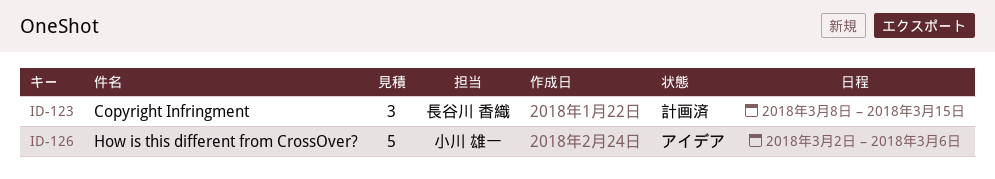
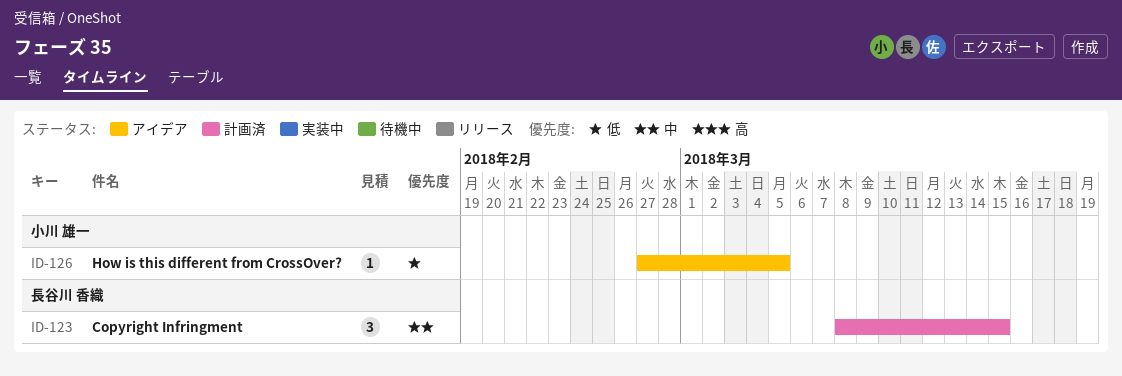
ID-126, estimate: 5 -> 1
ID-126, start: Mar 2 -> Feb 27
ID-126, due: Mar 6 -> Mar 5

